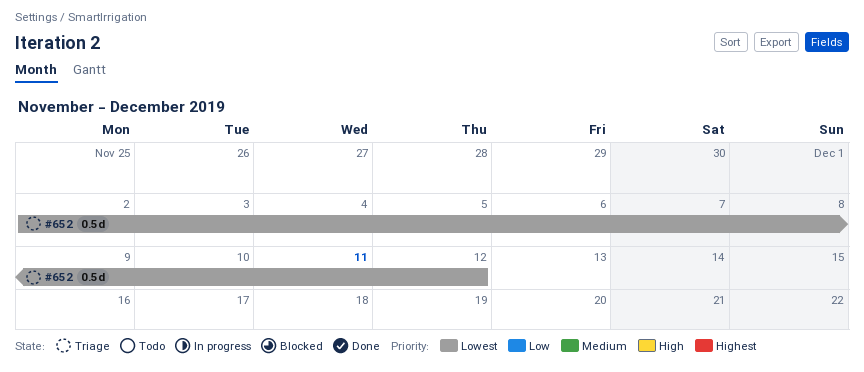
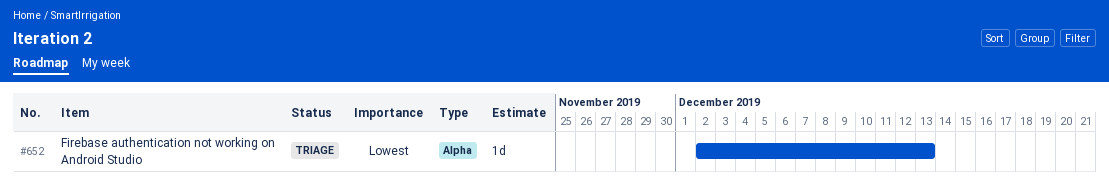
#652, estimate: 0.5d -> 1d
#652, due: Dec 12 -> Dec 13

